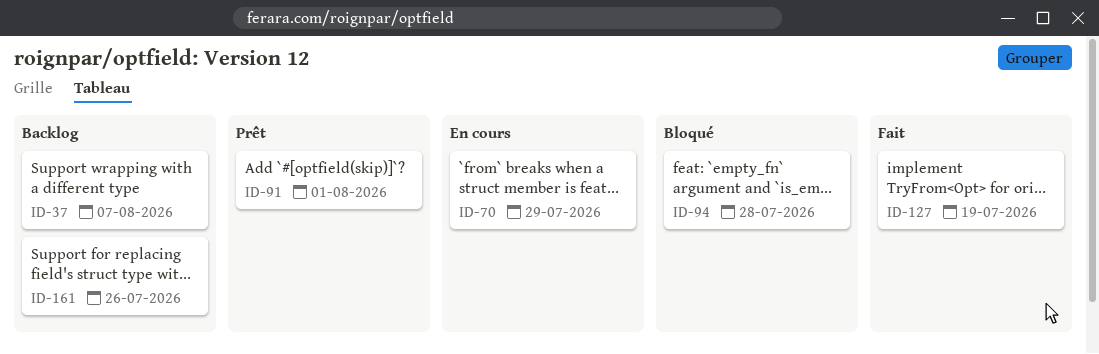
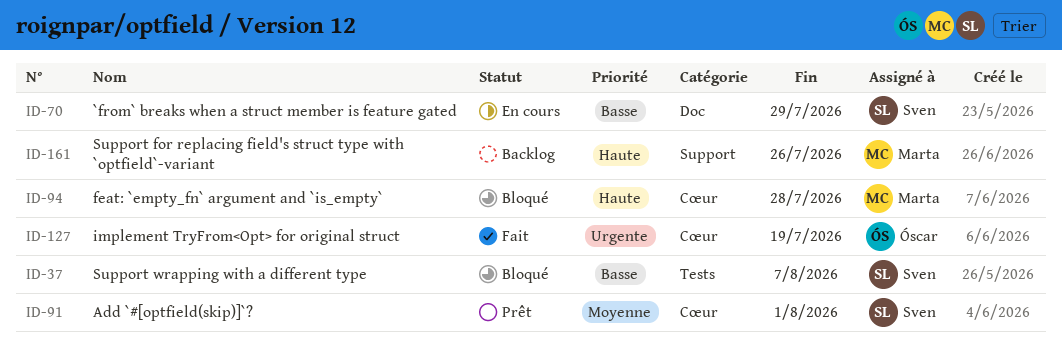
ID-37, status: Backlog -> Bloqué

